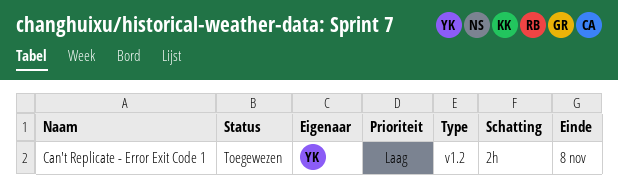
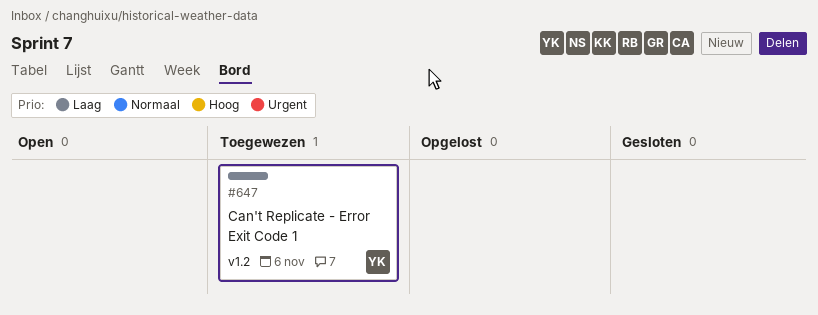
Can't Replicate - Error Exit Code 1, due: Nov 8 -> Nov 6

